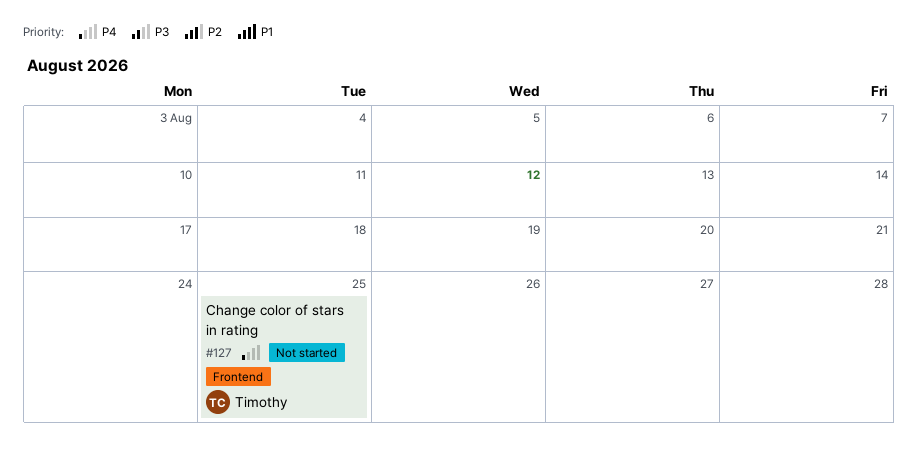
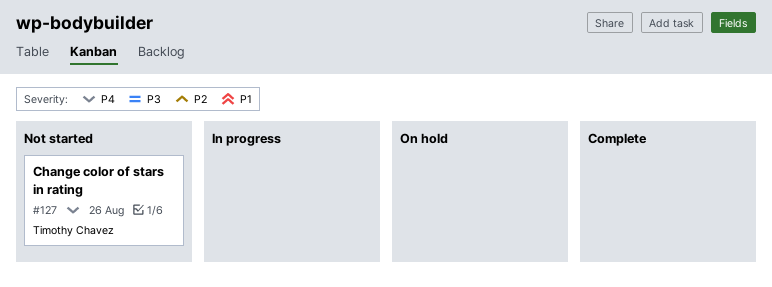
#127, due: Aug 25 -> Aug 26

